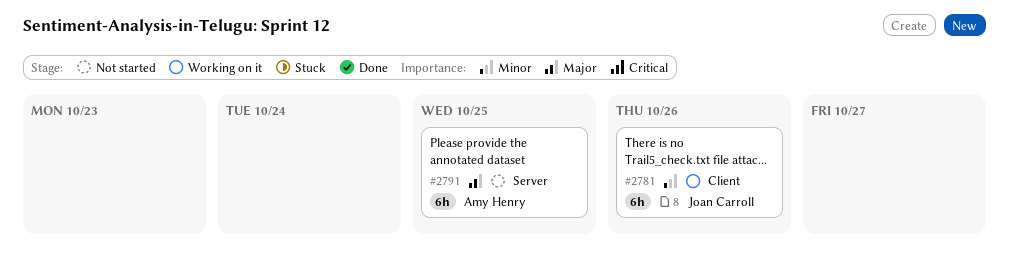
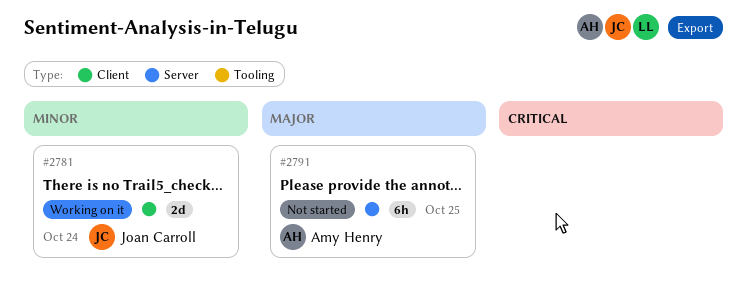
#2781, estimate: 6h -> 2d
#2781, due: Oct 26 -> Oct 24

